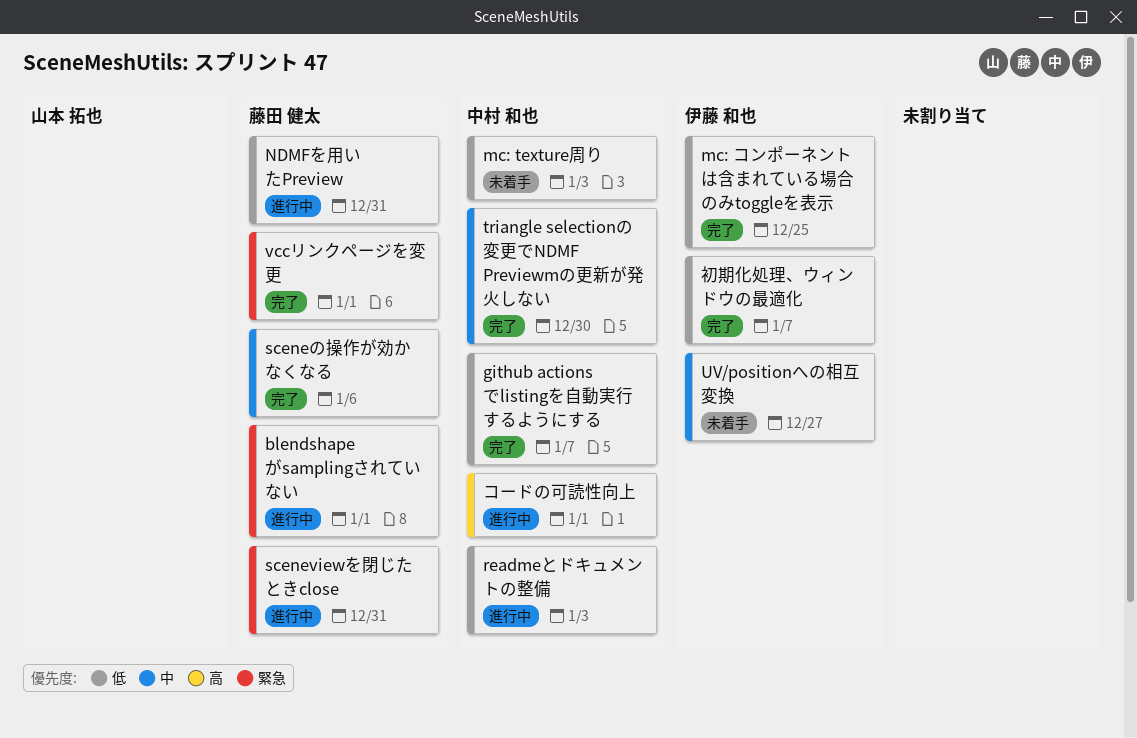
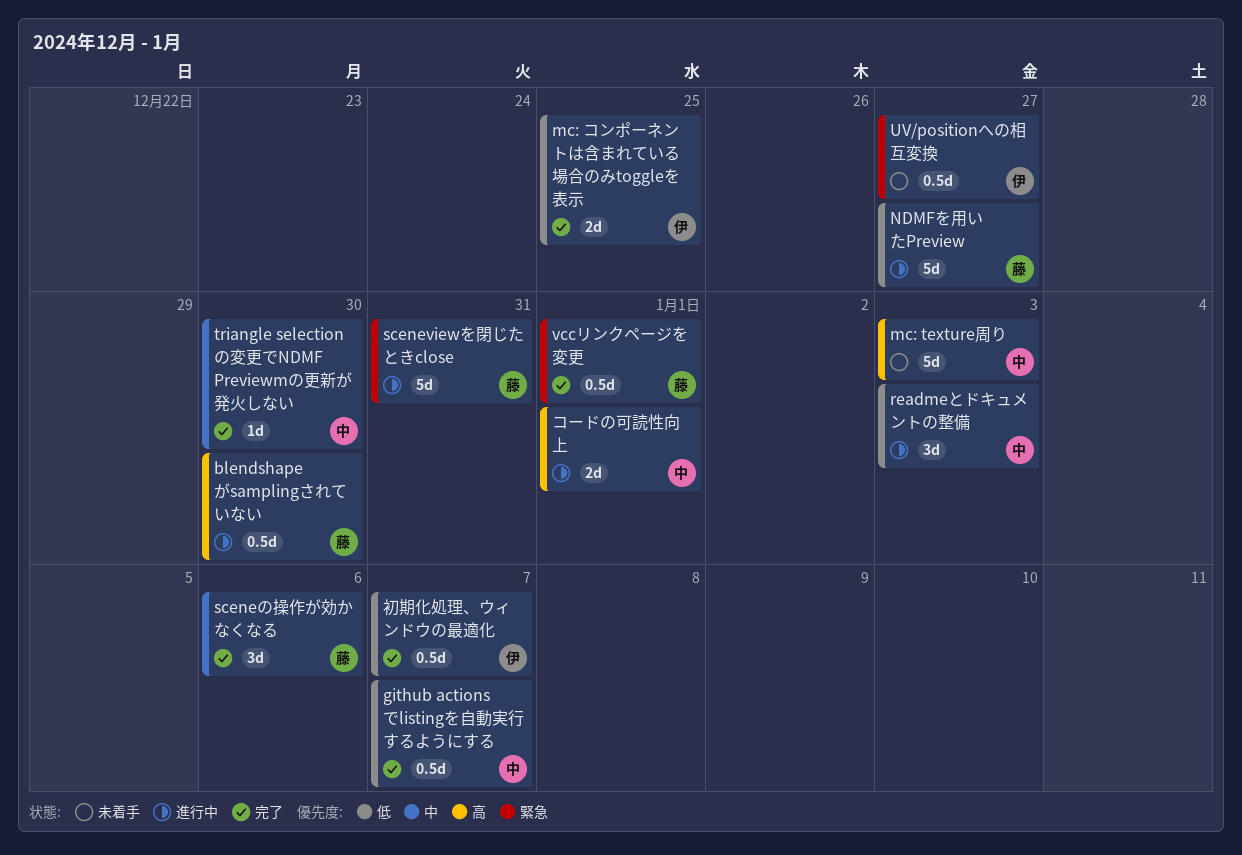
blendshapeがsamplingされていない, priority: 緊急 -> 高
blendshapeがsamplingされていない, due: Jan 1 -> Dec 30
mc: texture周り, priority: 低 -> 高
NDMFを用いたPreview, due: Dec 31 -> Dec 27
UV/positionへの相互変換, priority: 中 -> 緊急

